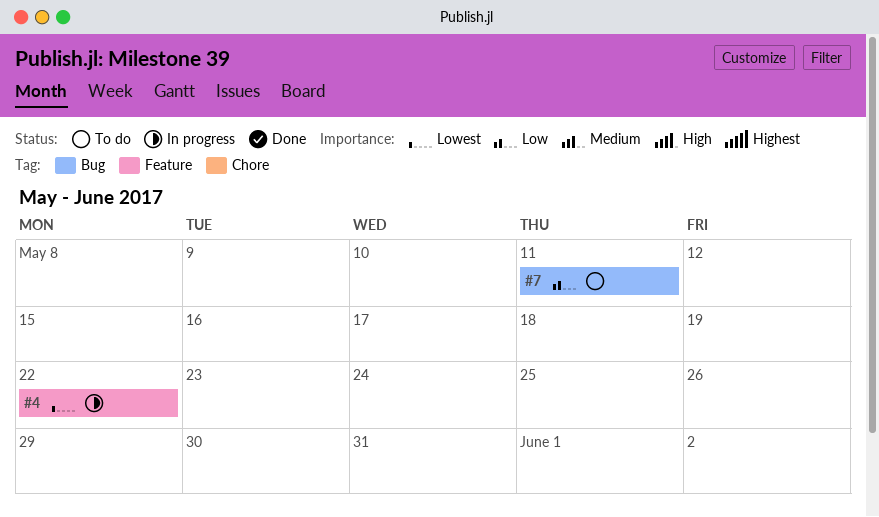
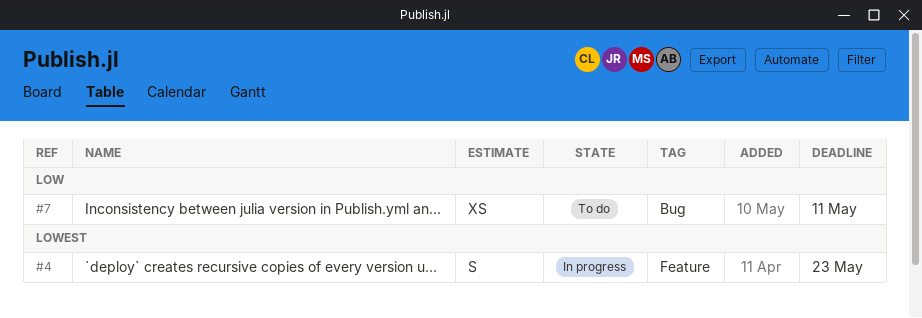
#4, due: May 22 -> May 23

